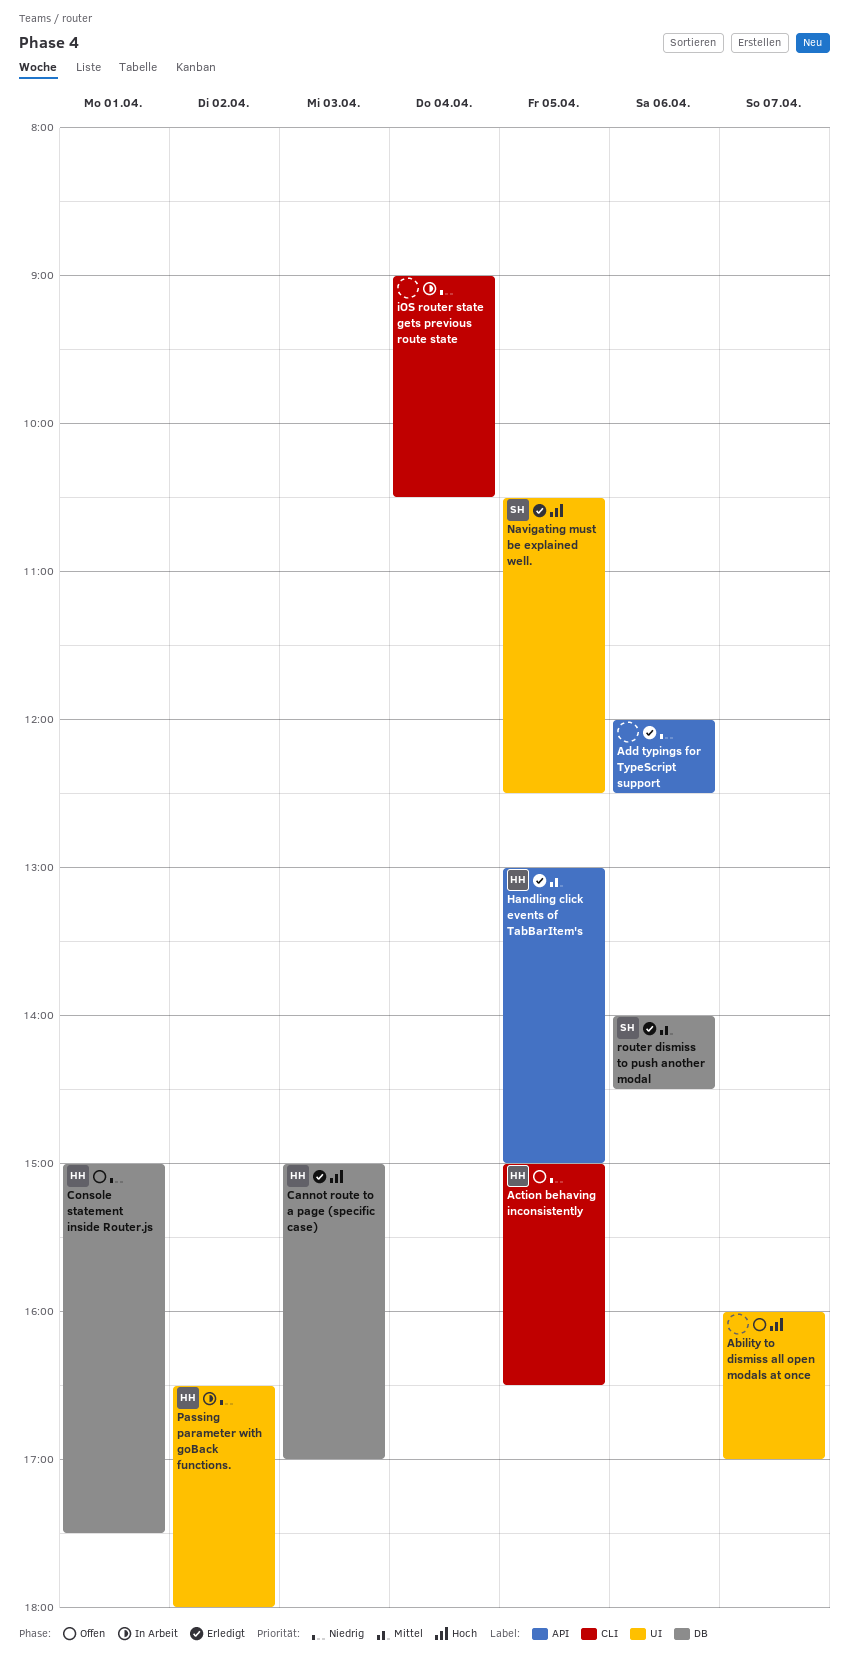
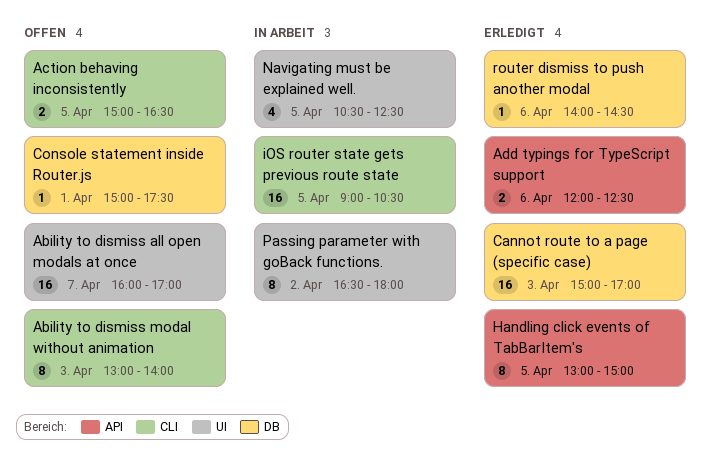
Ability to dismiss modal without animation: none -> present
iOS router state gets previous route state, day: Apr 4 -> Apr 5
Navigating must be explained well., status: Erledigt -> In Arbeit

